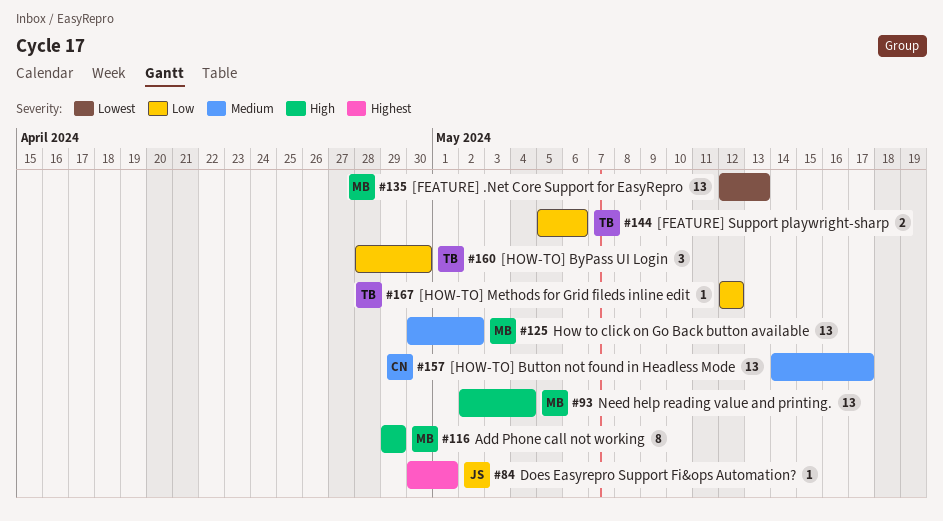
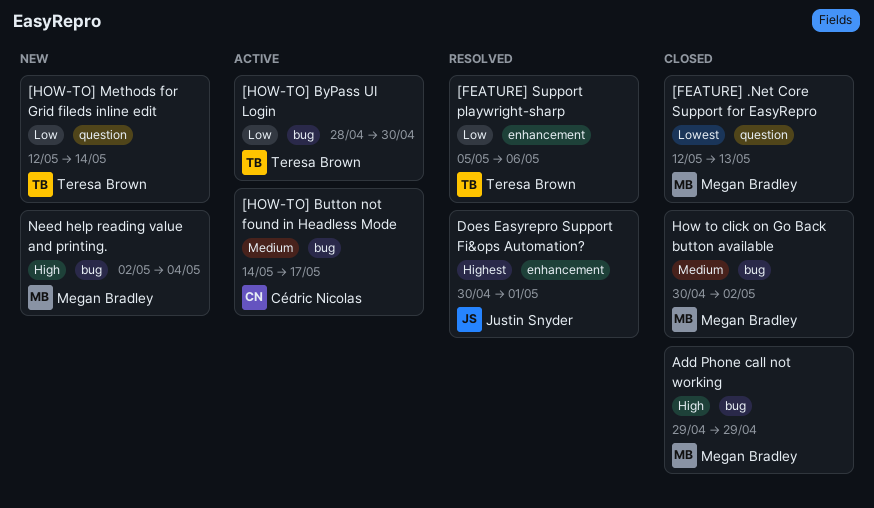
[HOW-TO] Methods for Grid fileds inline edit, due: May 12 -> May 14

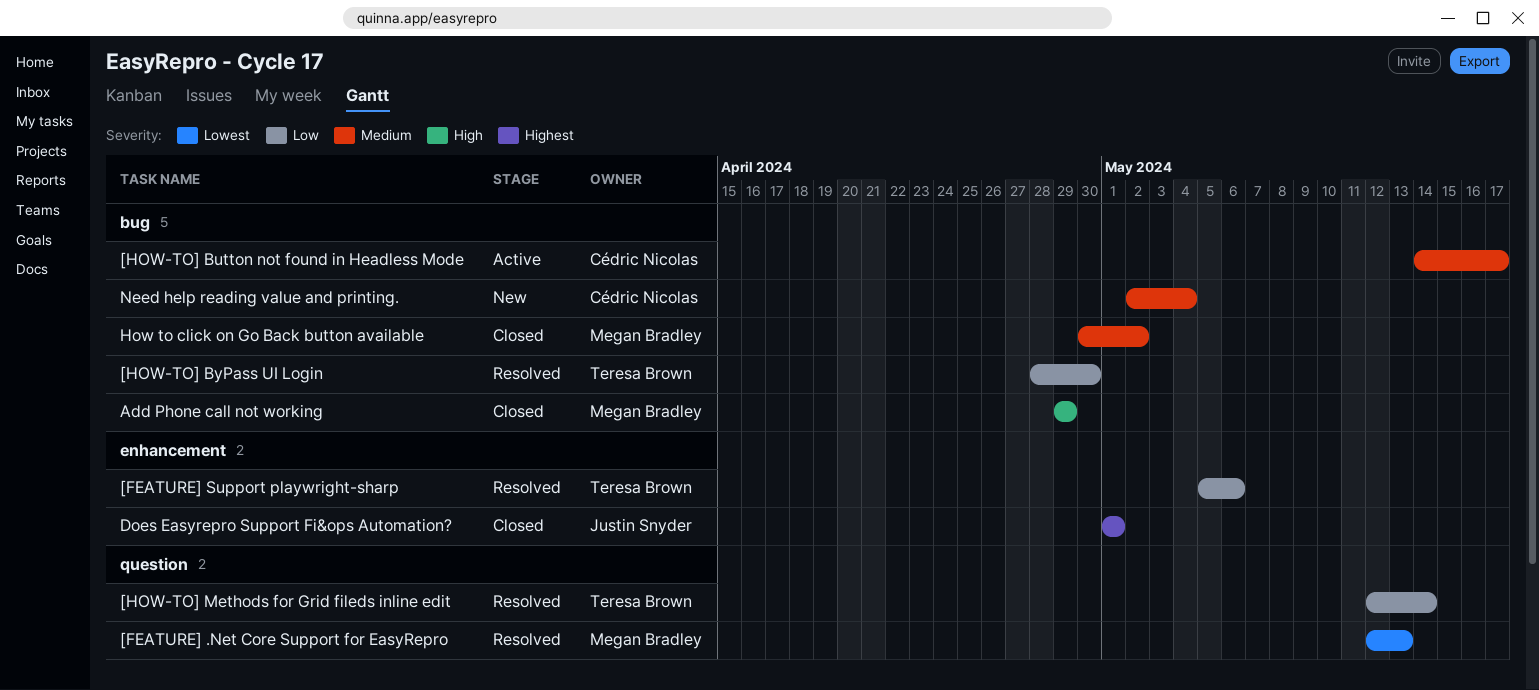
[FEATURE] .Net Core Support for EasyRepro, status: Closed -> Resolved
[HOW-TO] ByPass UI Login, status: Active -> Resolved
[HOW-TO] Methods for Grid fileds inline edit, status: New -> Resolved
Does Easyrepro Support Fi&ops Automation?, status: Resolved -> Closed
Does Easyrepro Support Fi&ops Automation?, start: Apr 30 -> May 1
Need help reading value and printing., owner: Megan Bradley -> Cédric Nicolas
Need help reading value and printing., priority: High -> Medium

